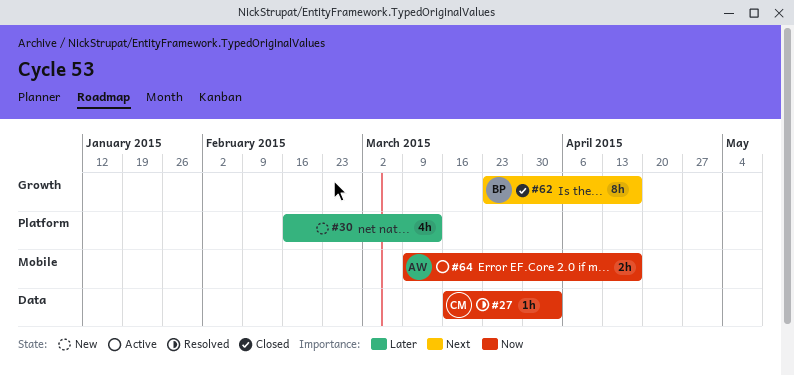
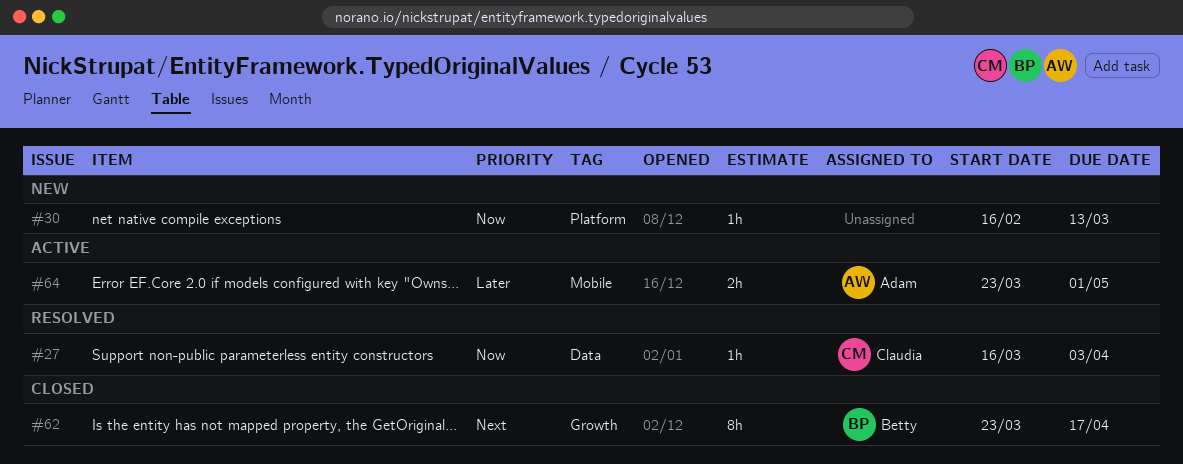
#30, priority: Later -> Now
#30, estimate: 4h -> 1h
#64, priority: Now -> Later
#64, start: Mar 9 -> Mar 23
#64, due: Apr 17 -> May 1

